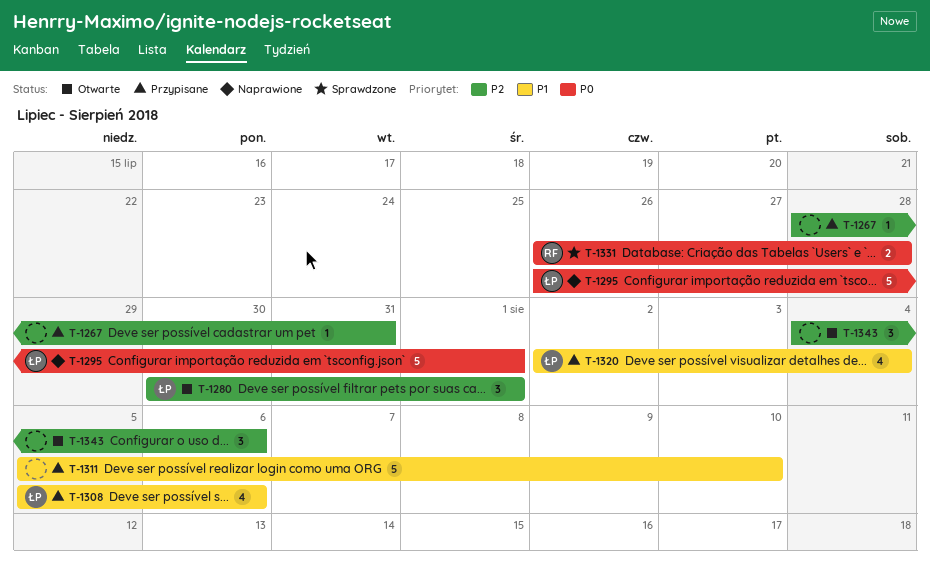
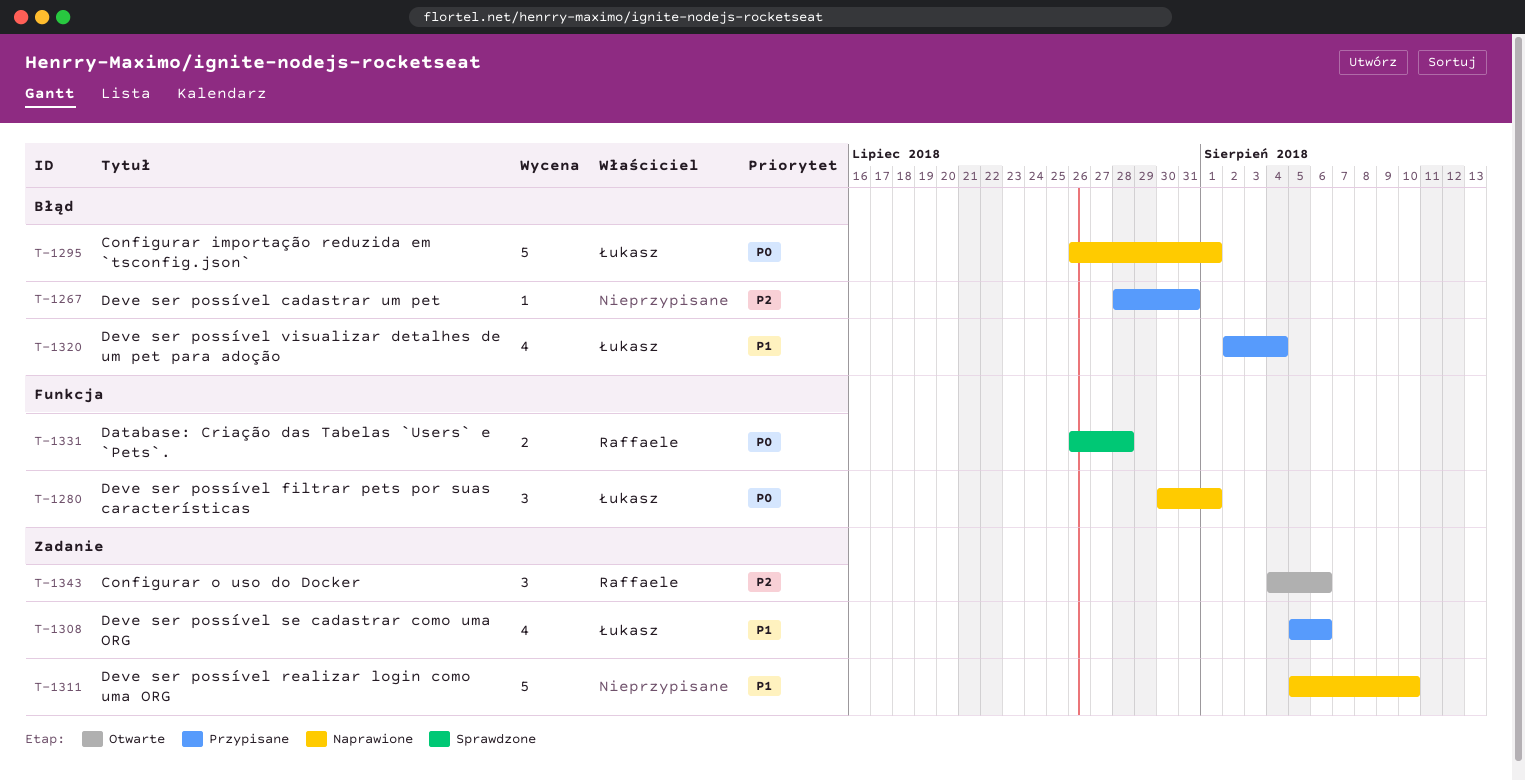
T-1280, status: Otwarte -> Naprawione
T-1280, priority: P2 -> P0
T-1311, status: Przypisane -> Naprawione
T-1343, owner: none -> Raffaele

